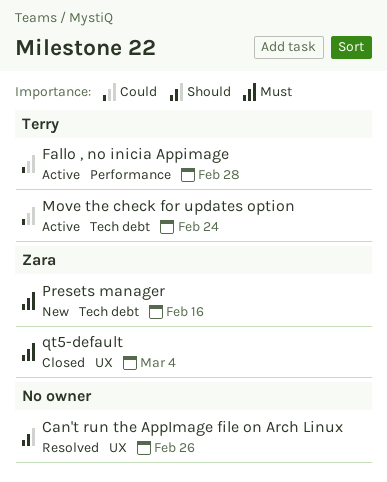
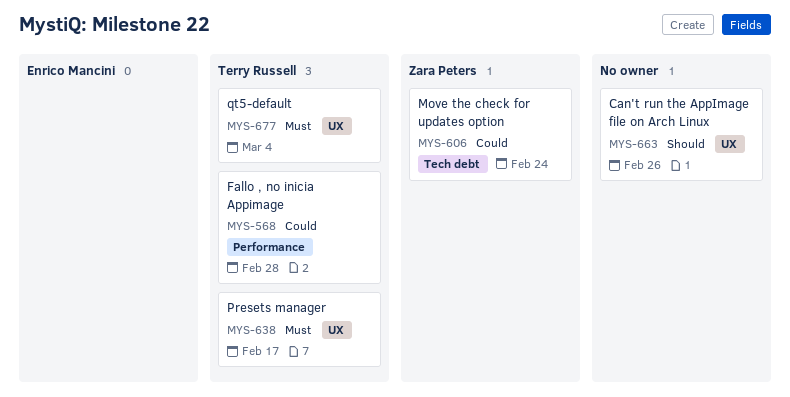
Move the check for updates option, owner: Terry Russell -> Zara Peters
Presets manager, owner: Zara Peters -> Terry Russell
Presets manager, label: Tech debt -> UX
Presets manager, due: Feb 16 -> Feb 17
qt5-default, owner: Zara Peters -> Terry Russell

